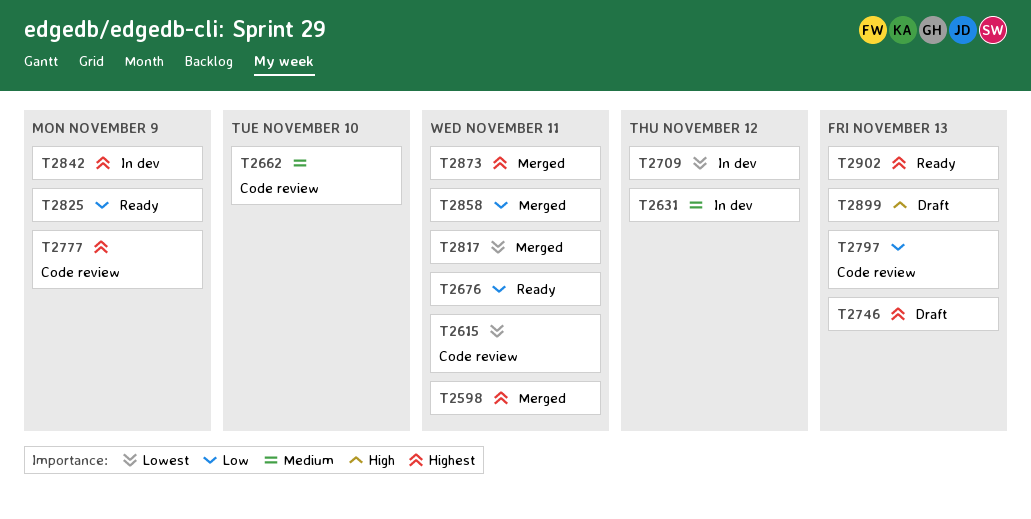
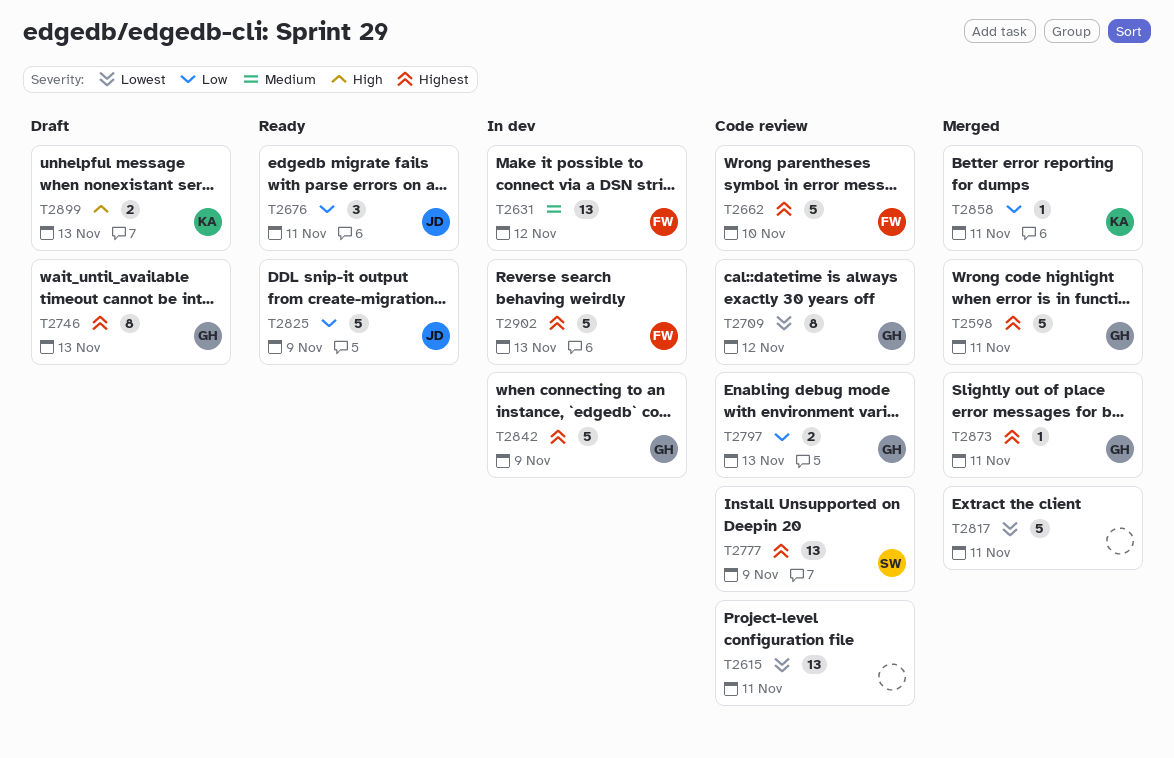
T2662, priority: Medium -> Highest
T2709, status: In dev -> Code review
T2902, status: Ready -> In dev

